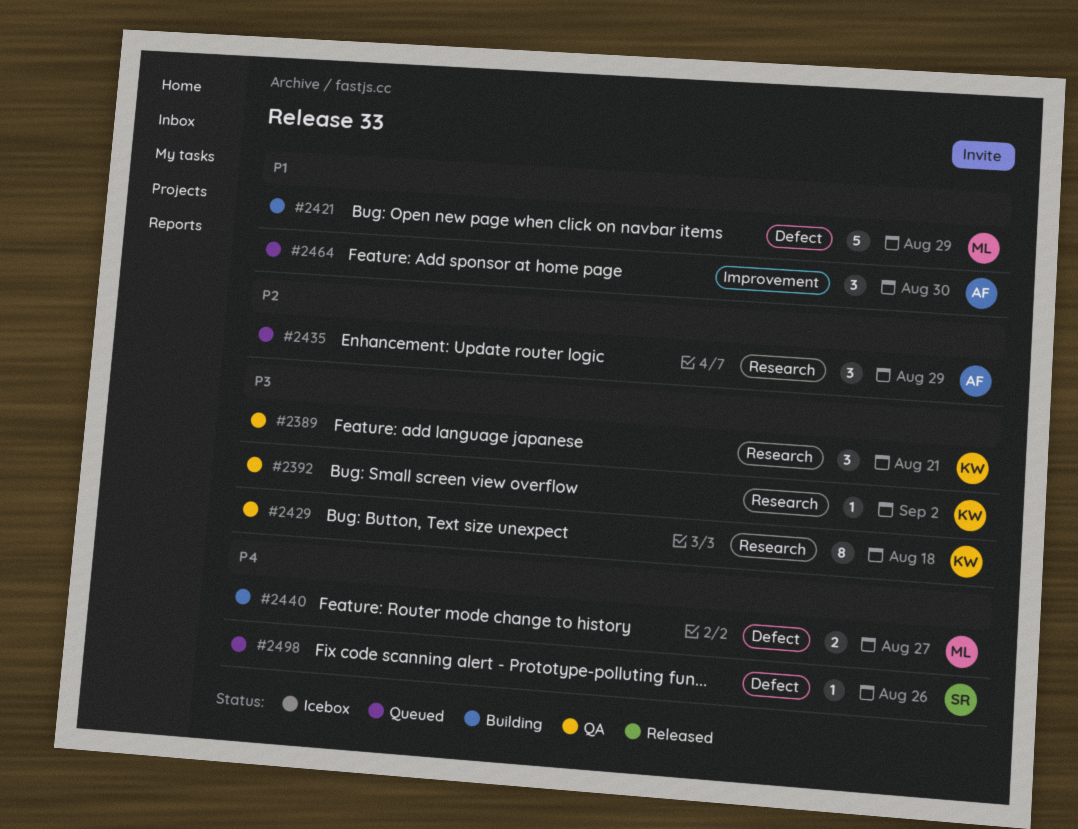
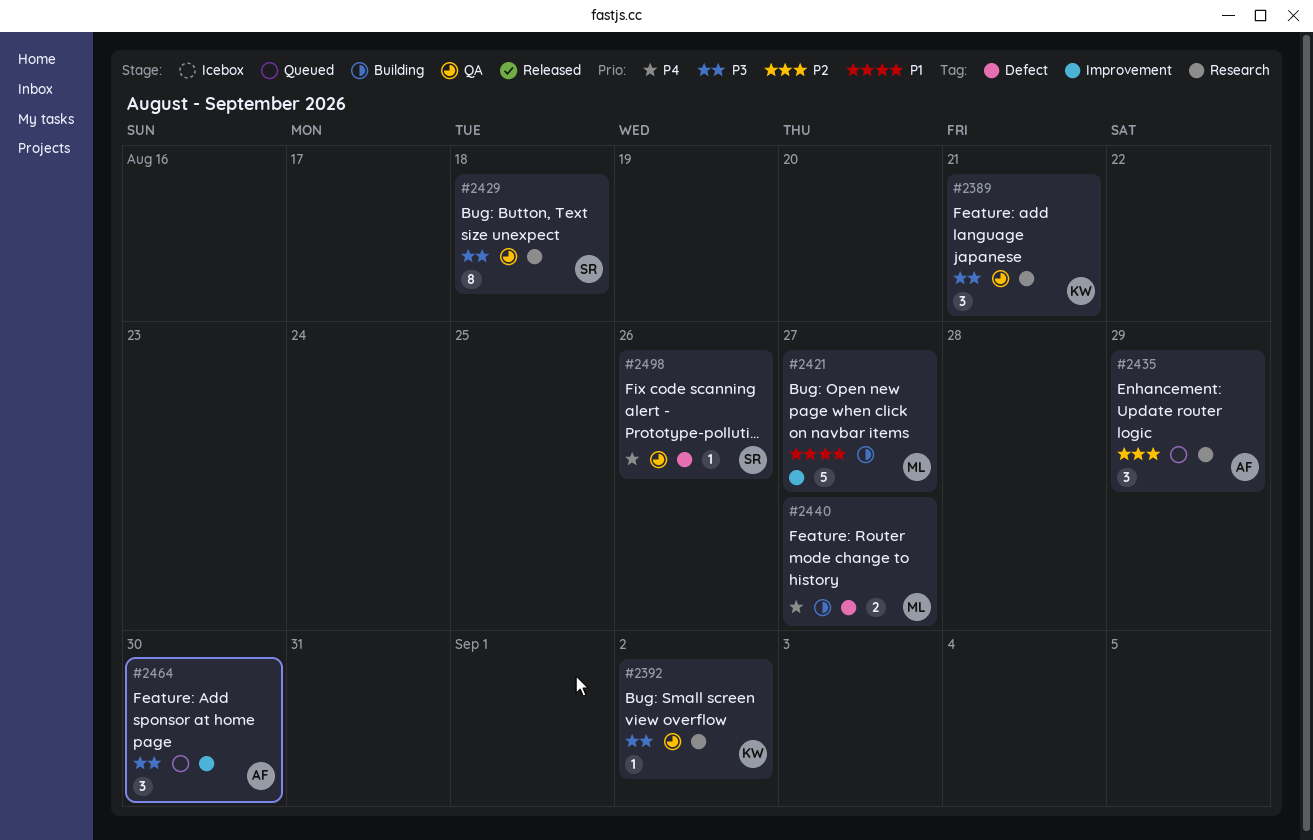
#2421, label: Defect -> Improvement
#2421, due: Aug 29 -> Aug 27
#2429, owner: KW -> SR
#2464, priority: P1 -> P3
#2498, status: Queued -> QA

